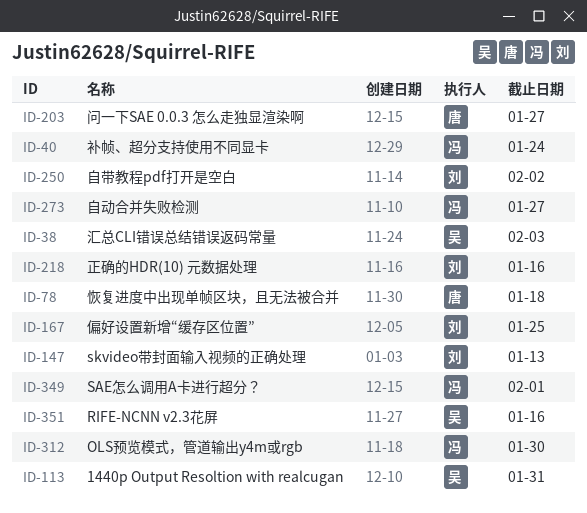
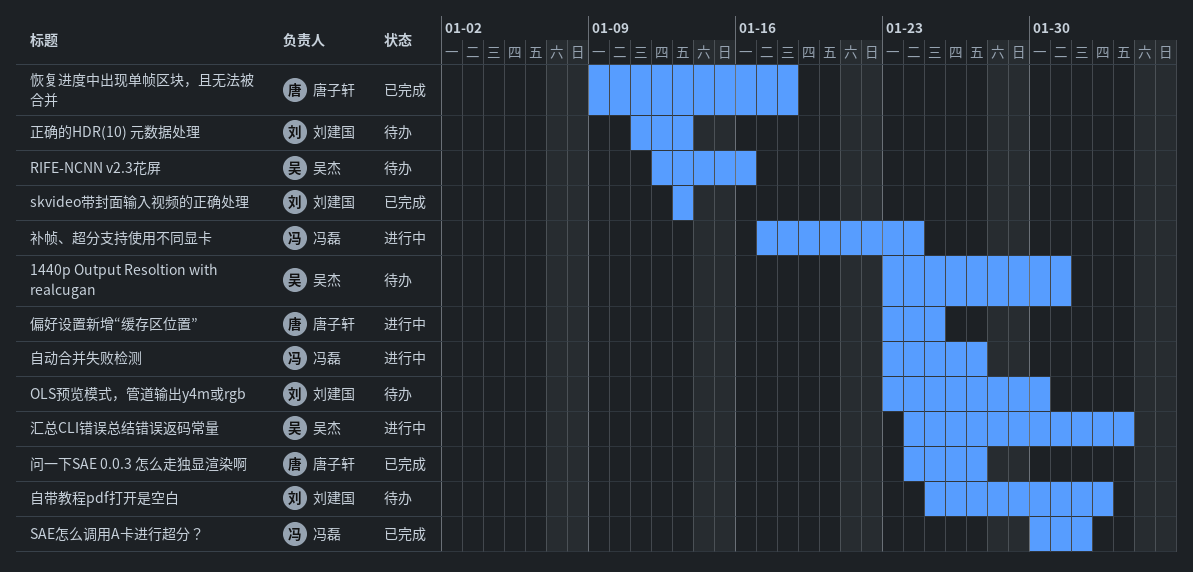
OLS预览模式，管道输出y4m或rgb, owner: 冯磊 -> 刘建国
偏好设置新增“缓存区位置”, owner: 刘建国 -> 唐子轩
正确的HDR(10) 元数据处理, due: Jan 16 -> Jan 13

